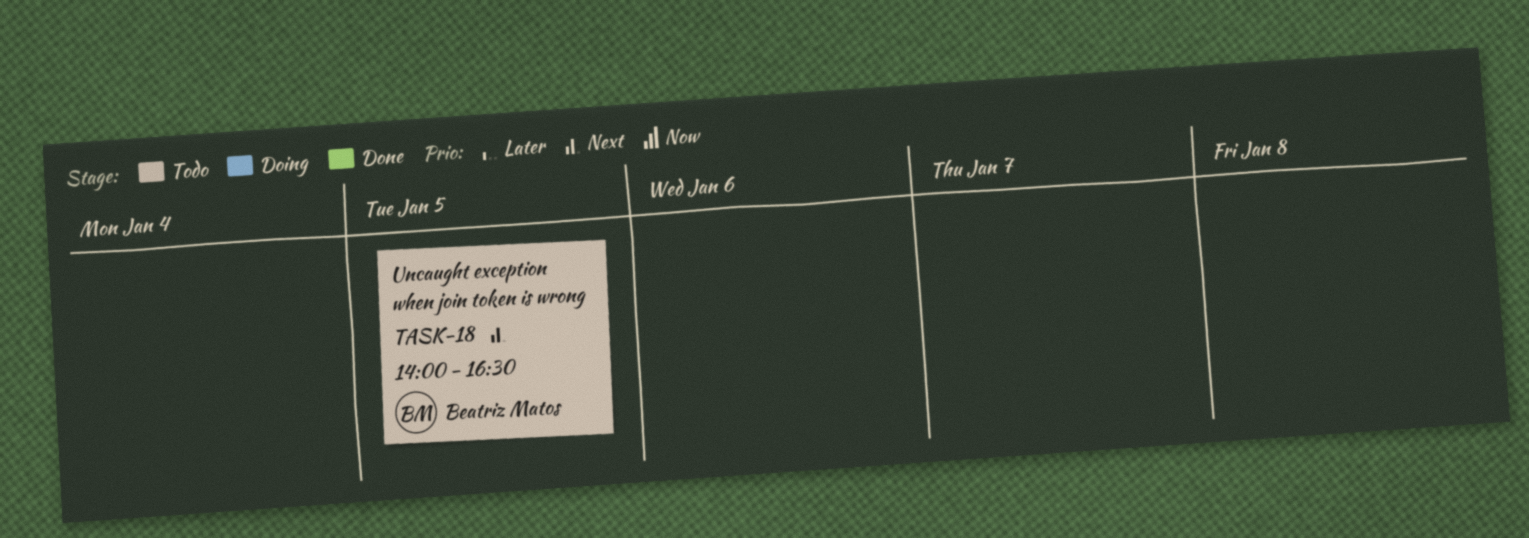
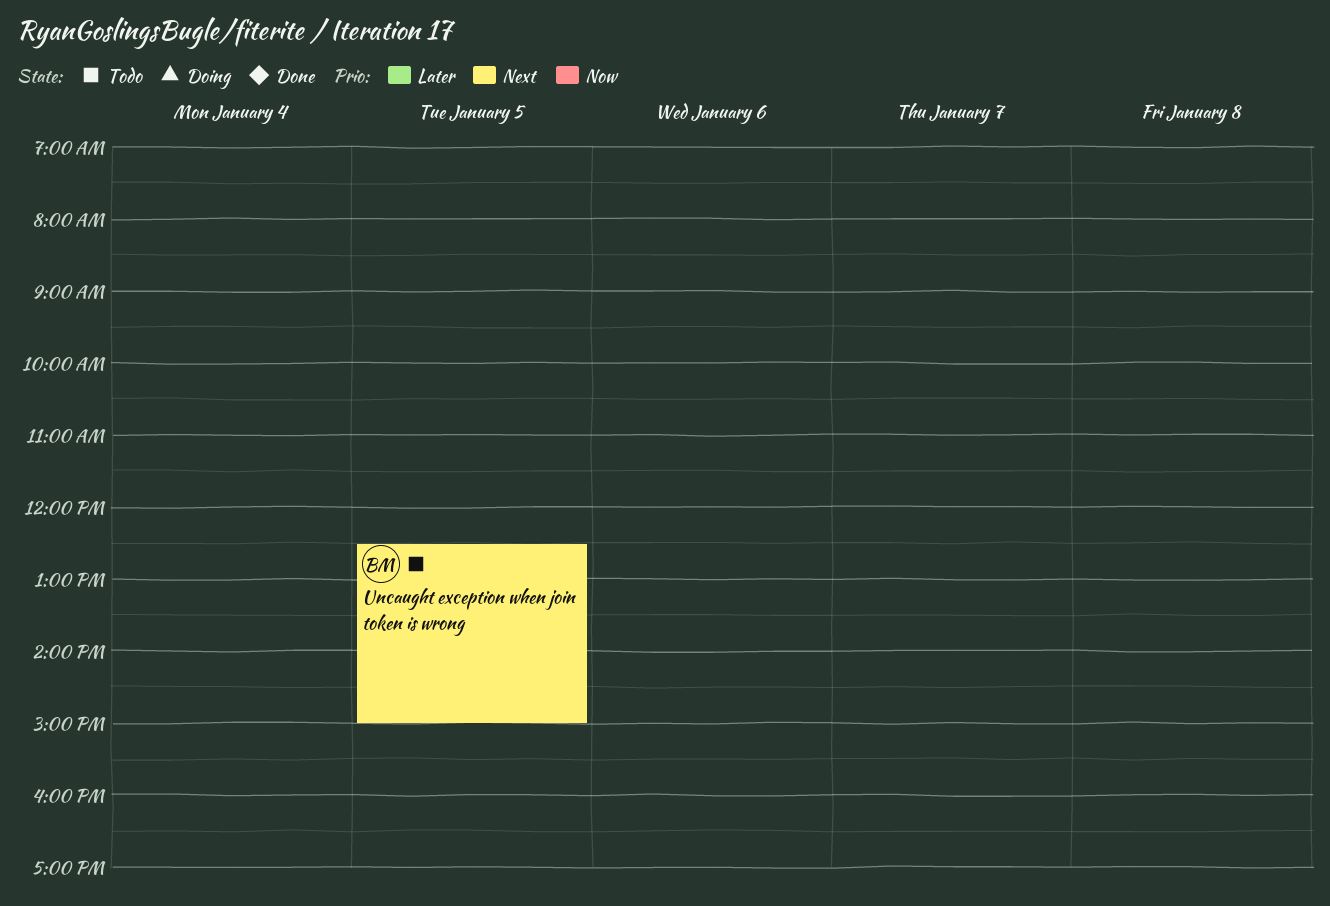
Uncaught exception when join token is wrong, begins: 14:00 -> 12:30
Uncaught exception when join token is wrong, ends: 16:30 -> 15:00

